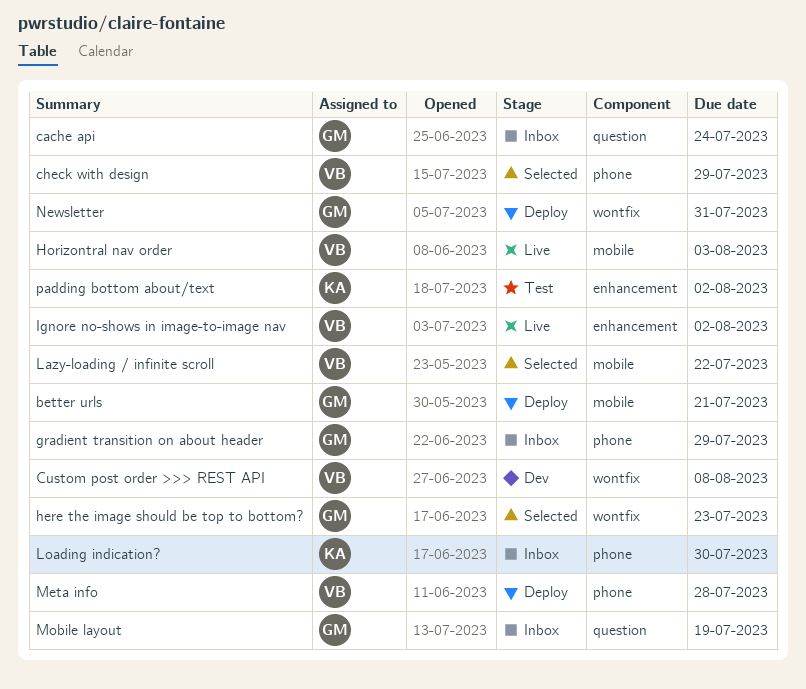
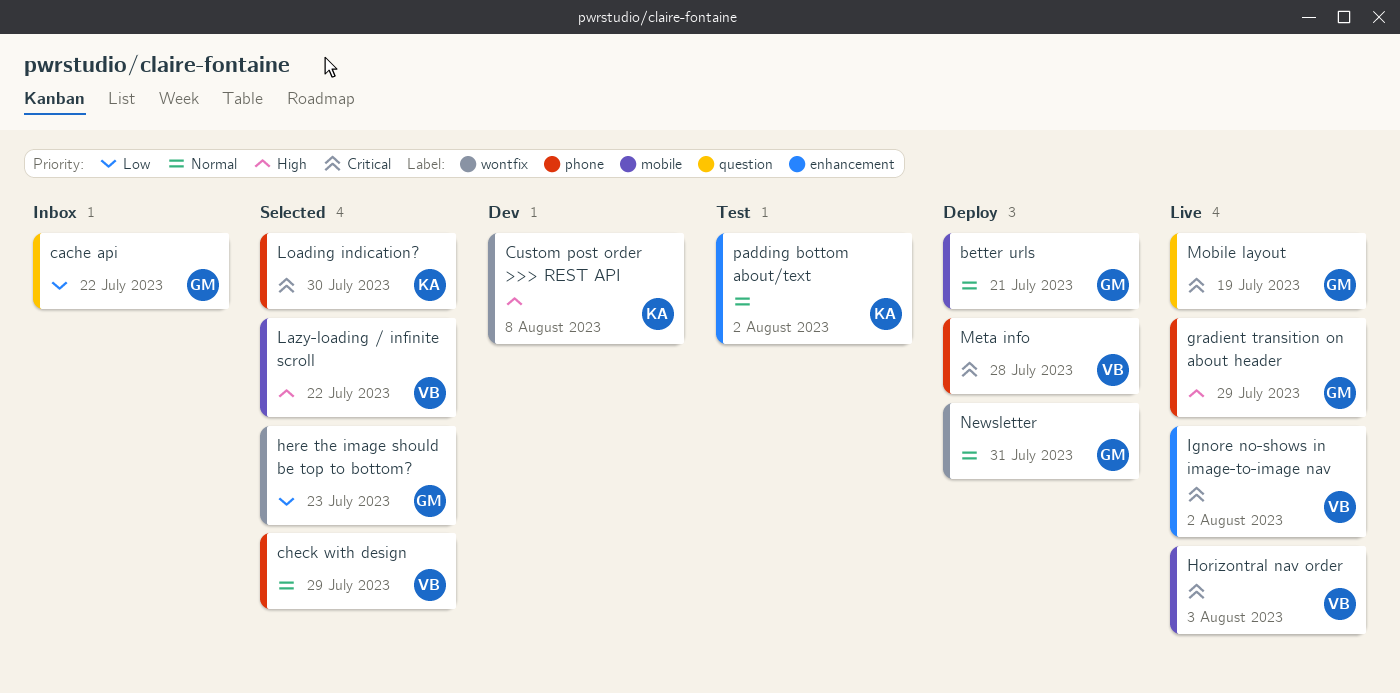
cache api, due: Jul 24 -> Jul 22
Custom post order >>> REST API, owner: VB -> KA
gradient transition on about header, status: Inbox -> Live
Loading indication?, status: Inbox -> Selected
Mobile layout, status: Inbox -> Live

